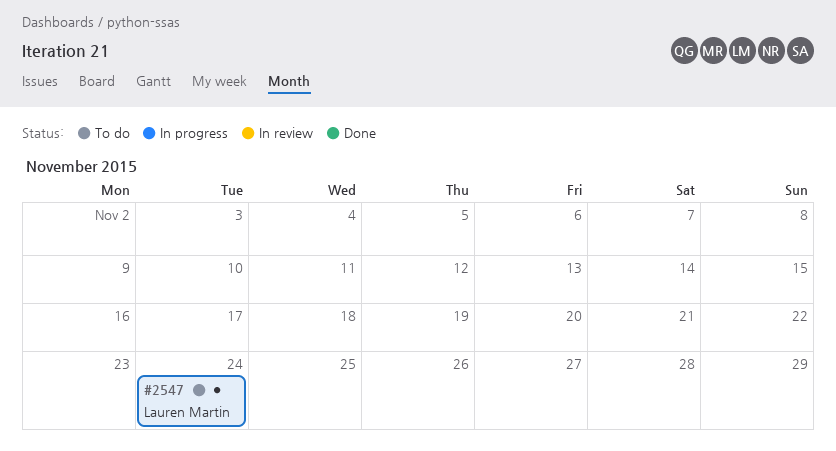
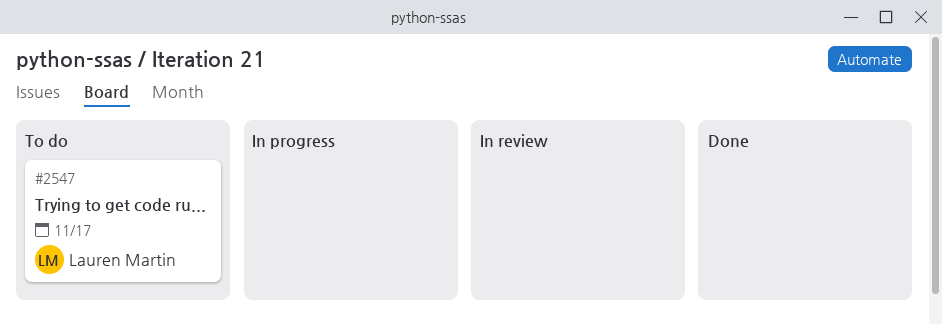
#2547, due: Nov 24 -> Nov 17

